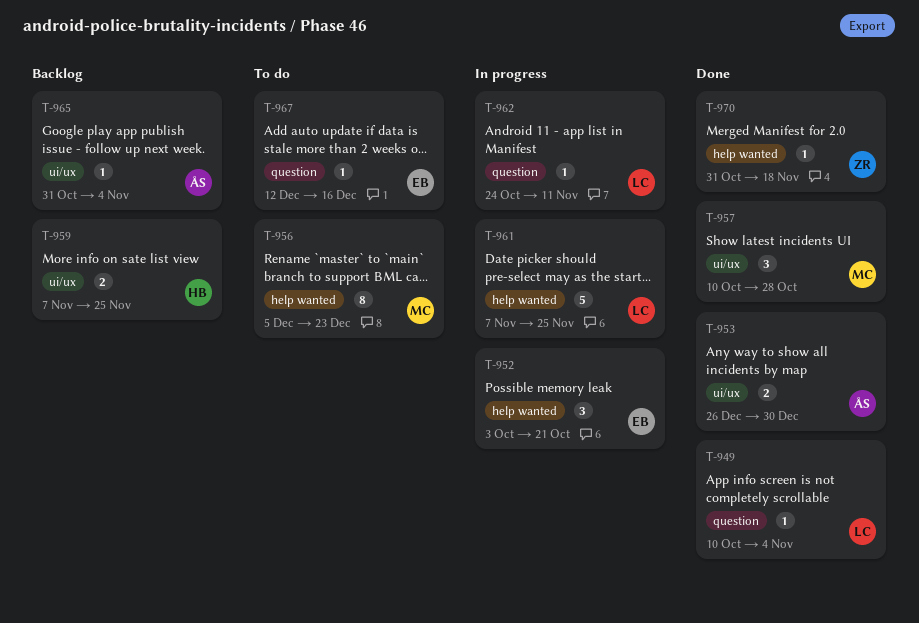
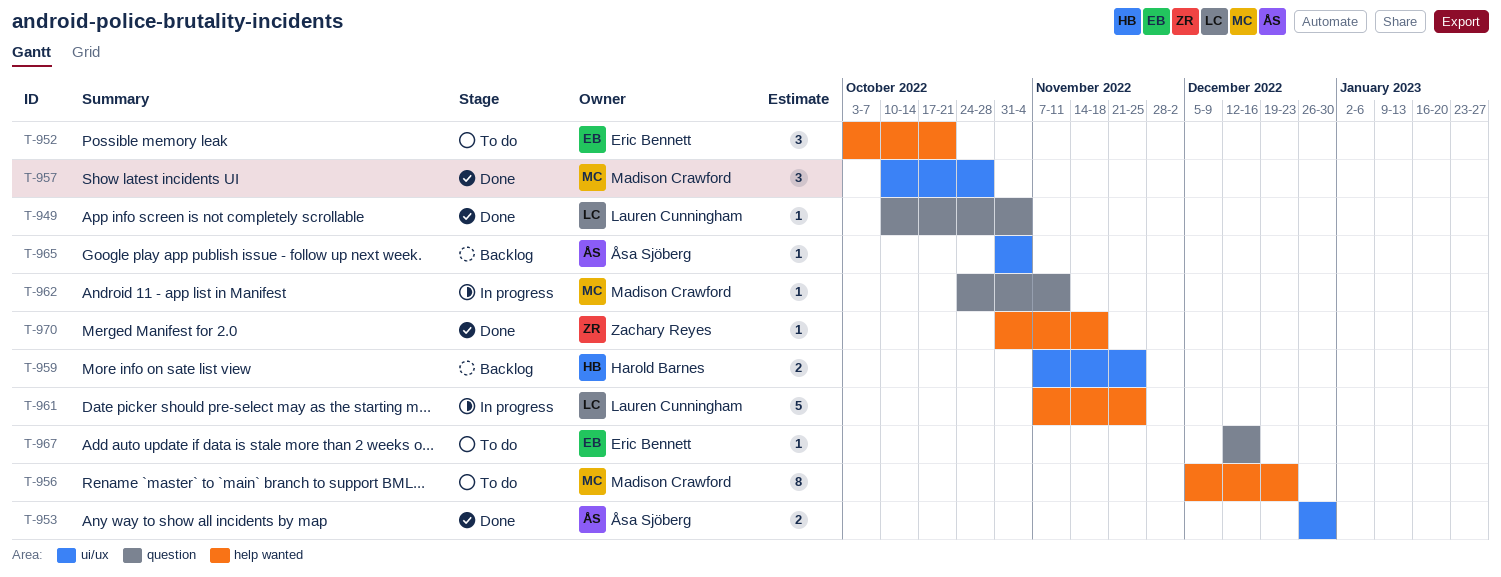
T-952, status: In progress -> To do
T-962, owner: Lauren Cunningham -> Madison Crawford

